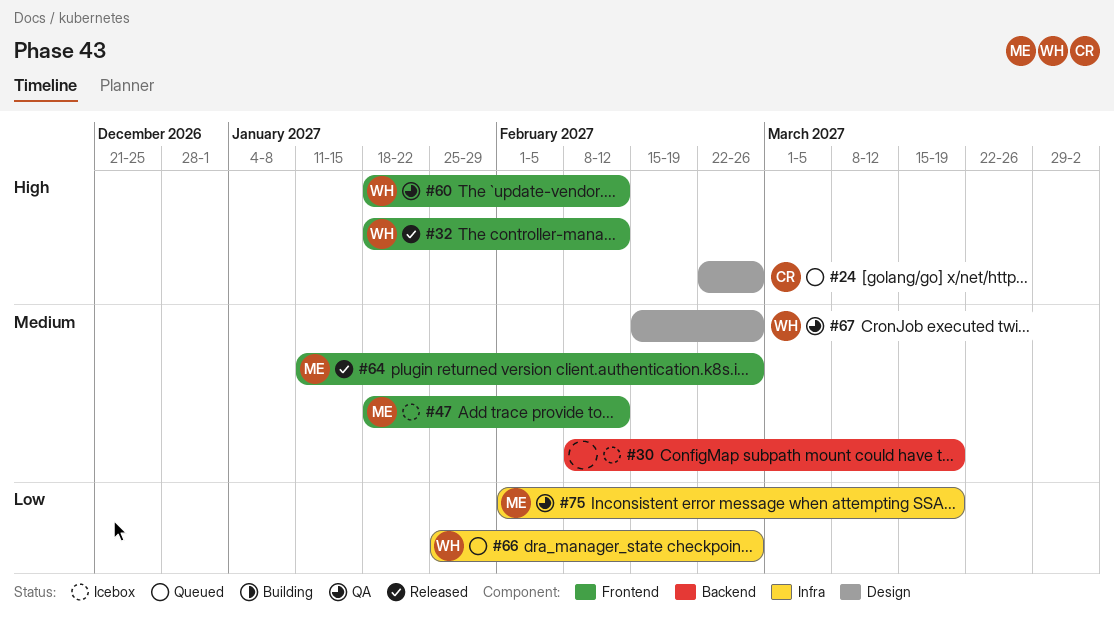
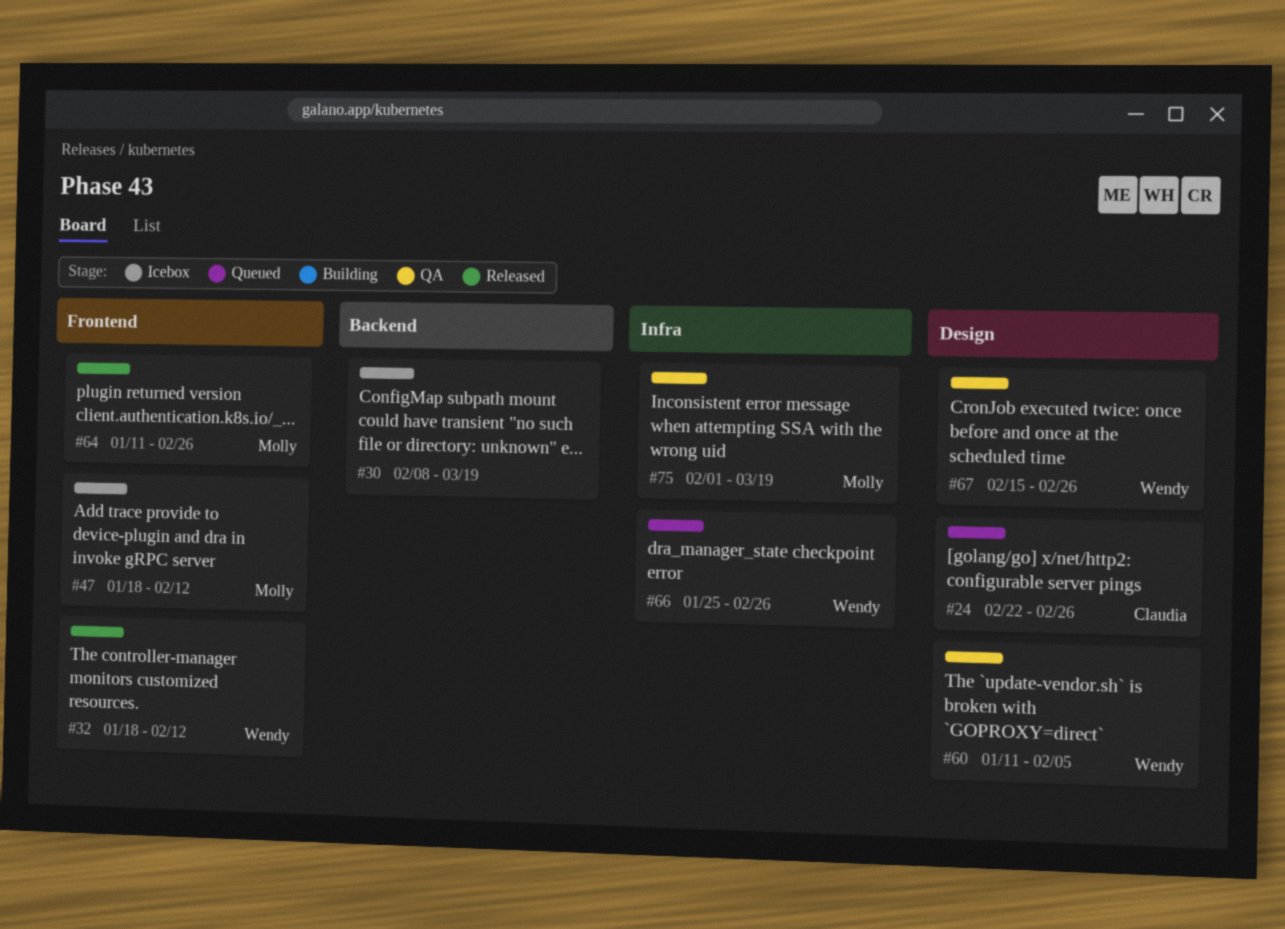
#60, label: Frontend -> Design
#60, start: Jan 18 -> Jan 11
#60, due: Feb 12 -> Feb 5

